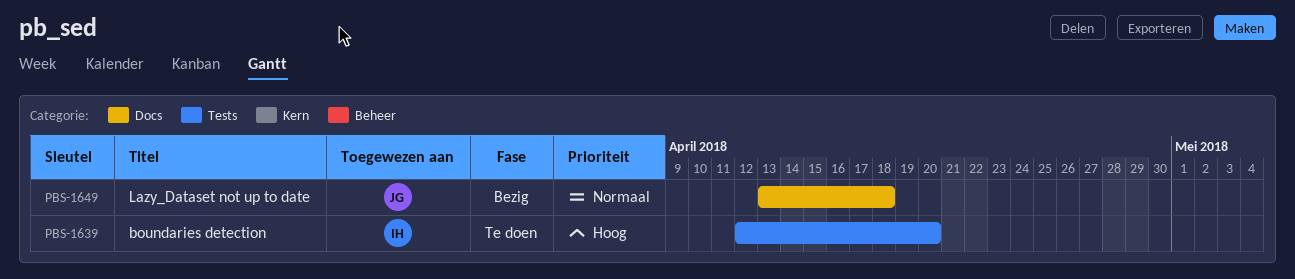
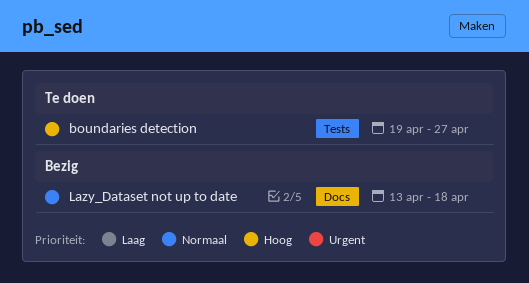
boundaries detection, start: Apr 12 -> Apr 19
boundaries detection, due: Apr 20 -> Apr 27

